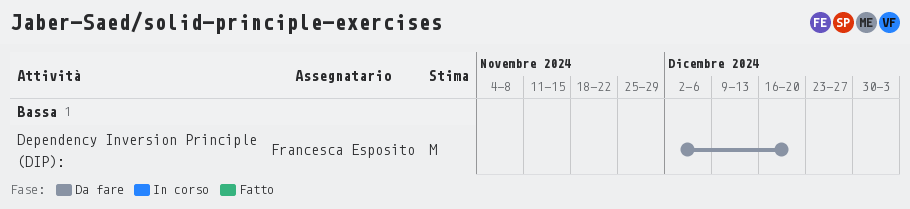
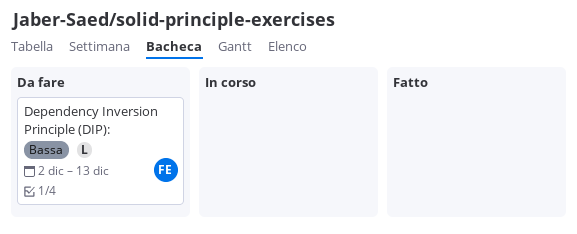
Dependency Inversion Principle (DIP):, estimate: M -> L
Dependency Inversion Principle (DIP):, due: Dec 20 -> Dec 13

